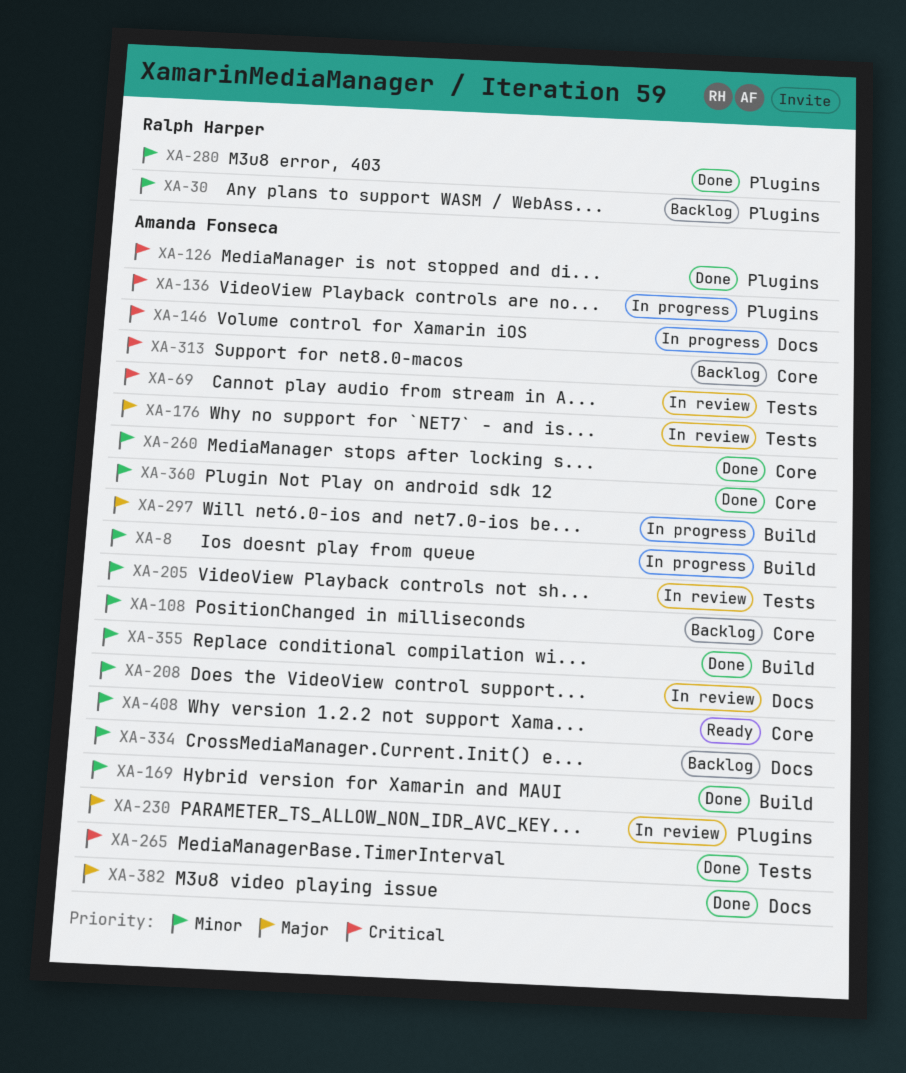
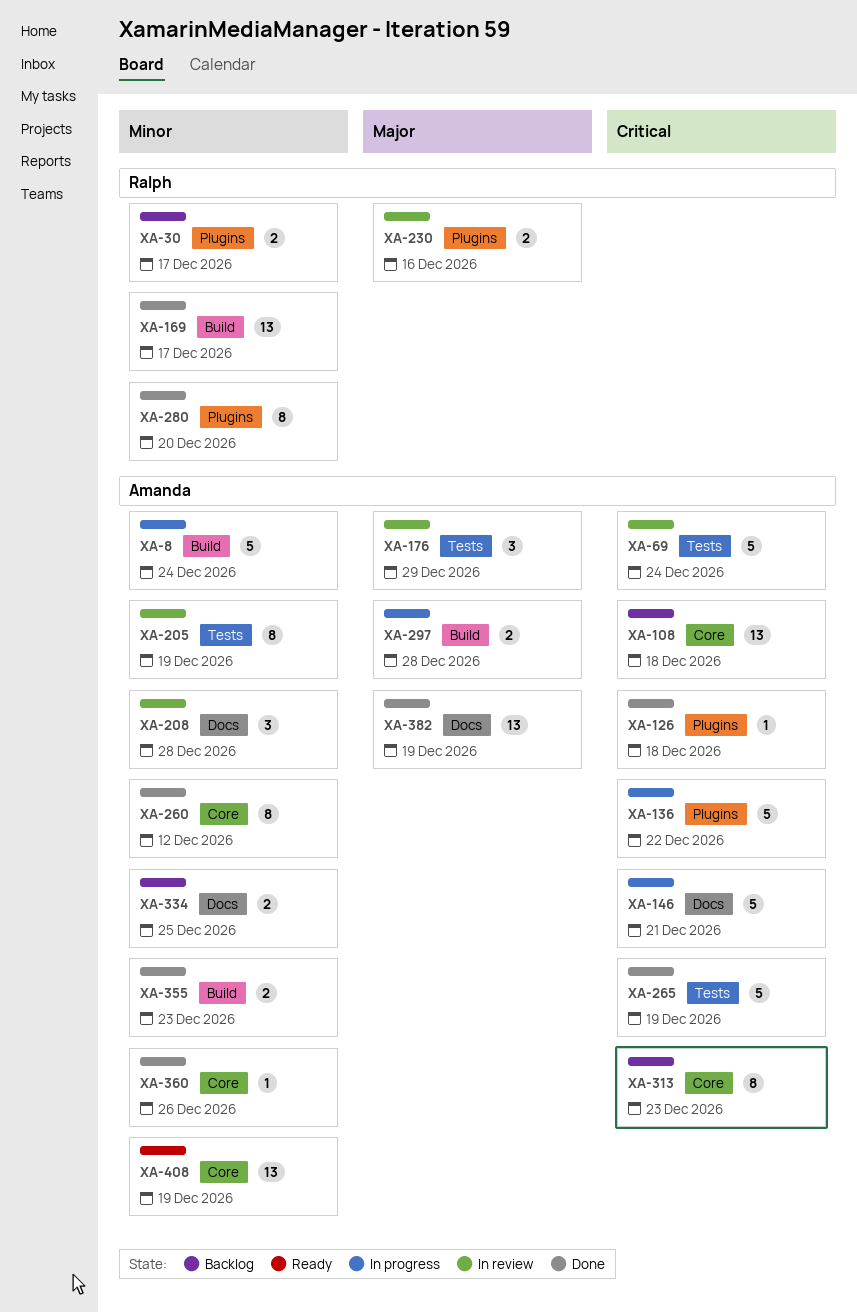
XA-108, priority: Minor -> Critical
XA-169, owner: Amanda Fonseca -> Ralph Harper
XA-230, owner: Amanda Fonseca -> Ralph Harper

